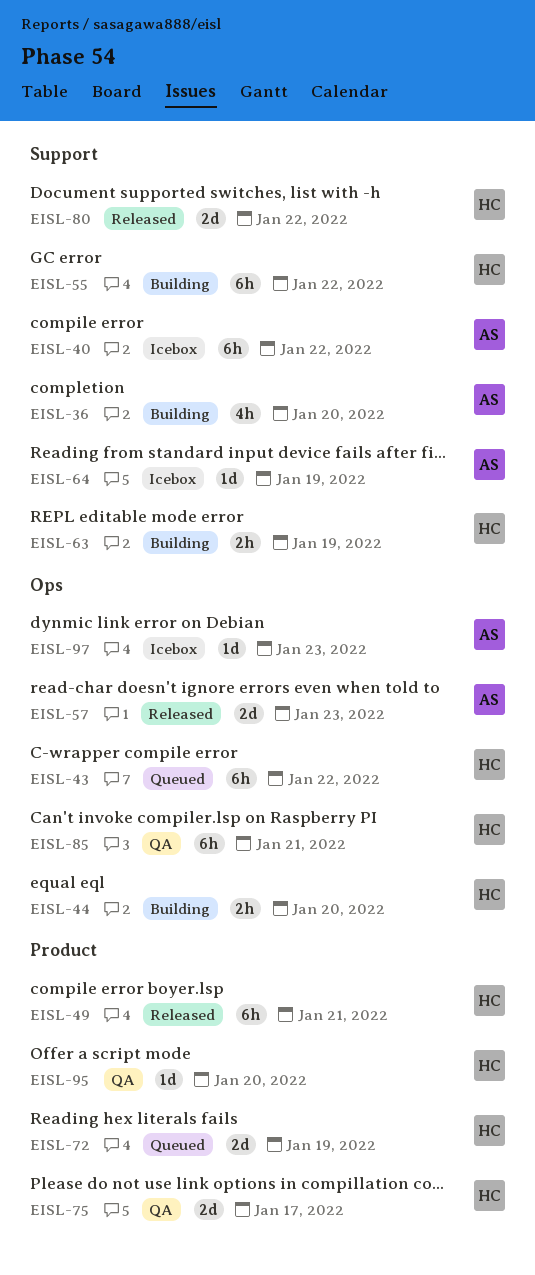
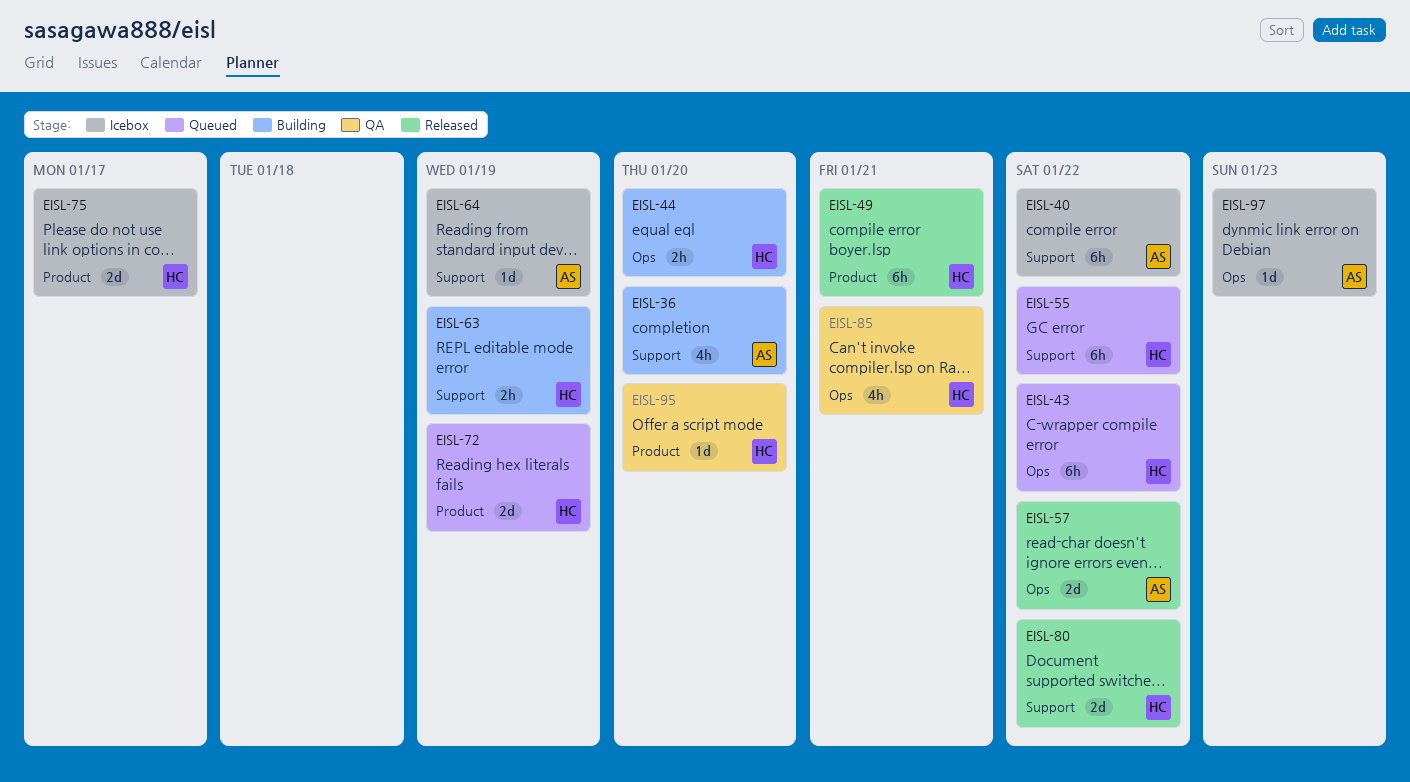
EISL-55, status: Building -> Queued
EISL-57, due: Jan 23 -> Jan 22
EISL-75, status: QA -> Icebox
EISL-85, estimate: 6h -> 4h

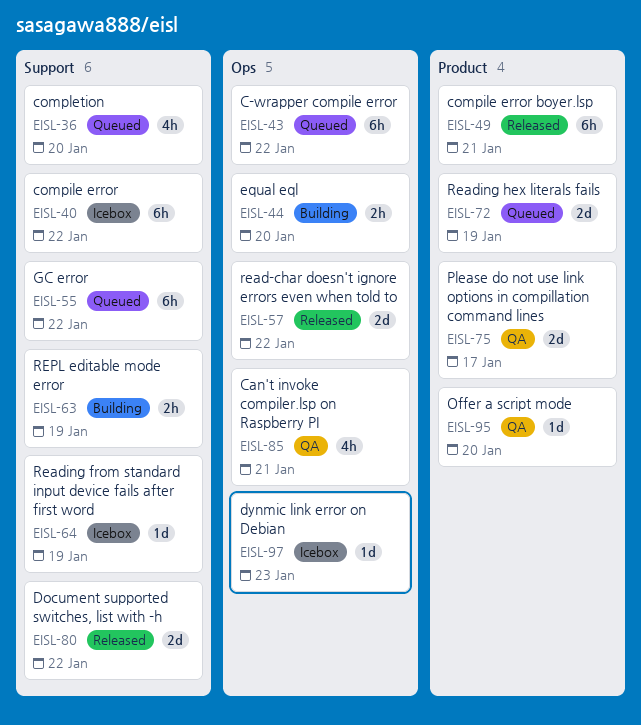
EISL-36, status: Building -> Queued
EISL-75, status: Icebox -> QA

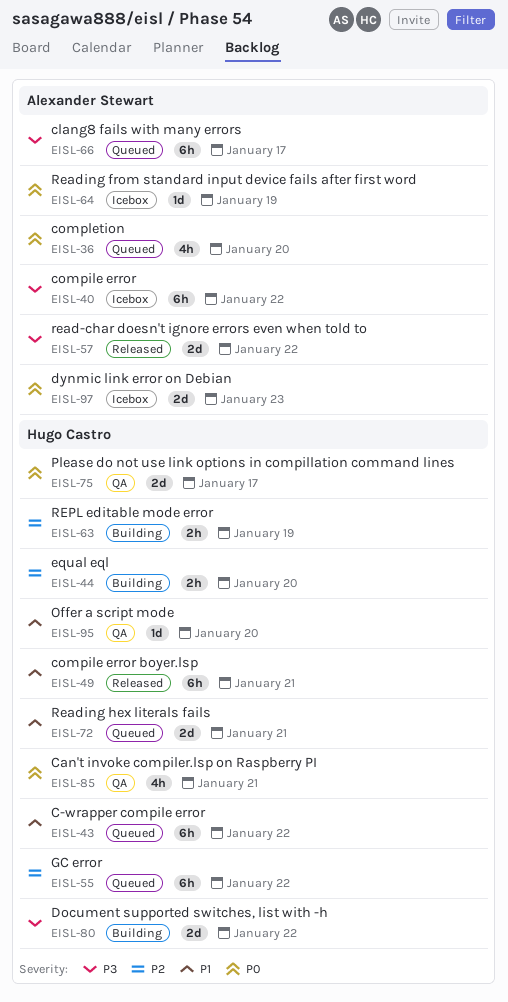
EISL-66: none -> present
EISL-72, due: Jan 19 -> Jan 21
EISL-80, status: Released -> Building
EISL-97, estimate: 1d -> 2d

